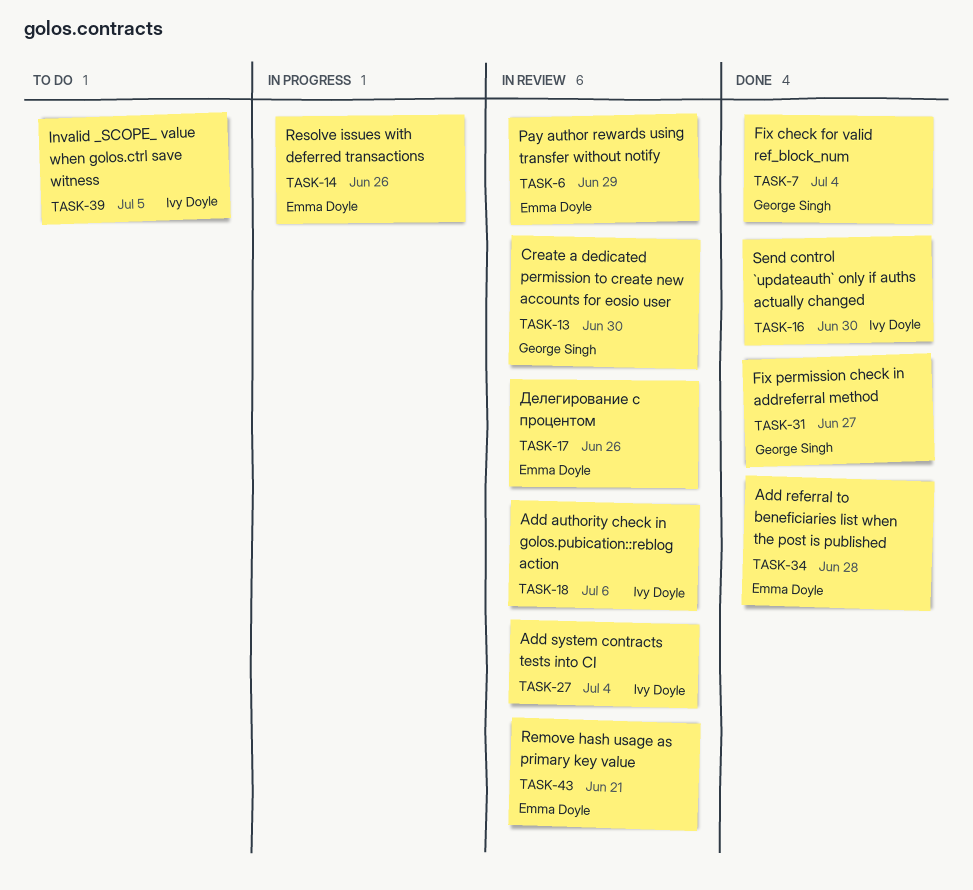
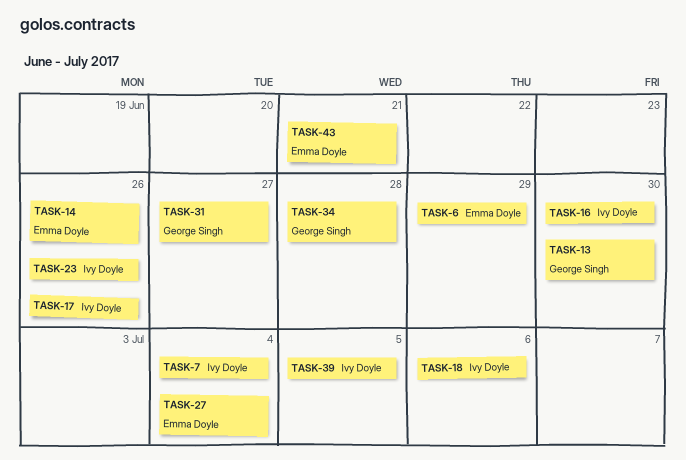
TASK-7, owner: George Singh -> Ivy Doyle
TASK-17, owner: Emma Doyle -> Ivy Doyle
TASK-23: none -> present
TASK-27, owner: Ivy Doyle -> Emma Doyle
TASK-34, owner: Emma Doyle -> George Singh

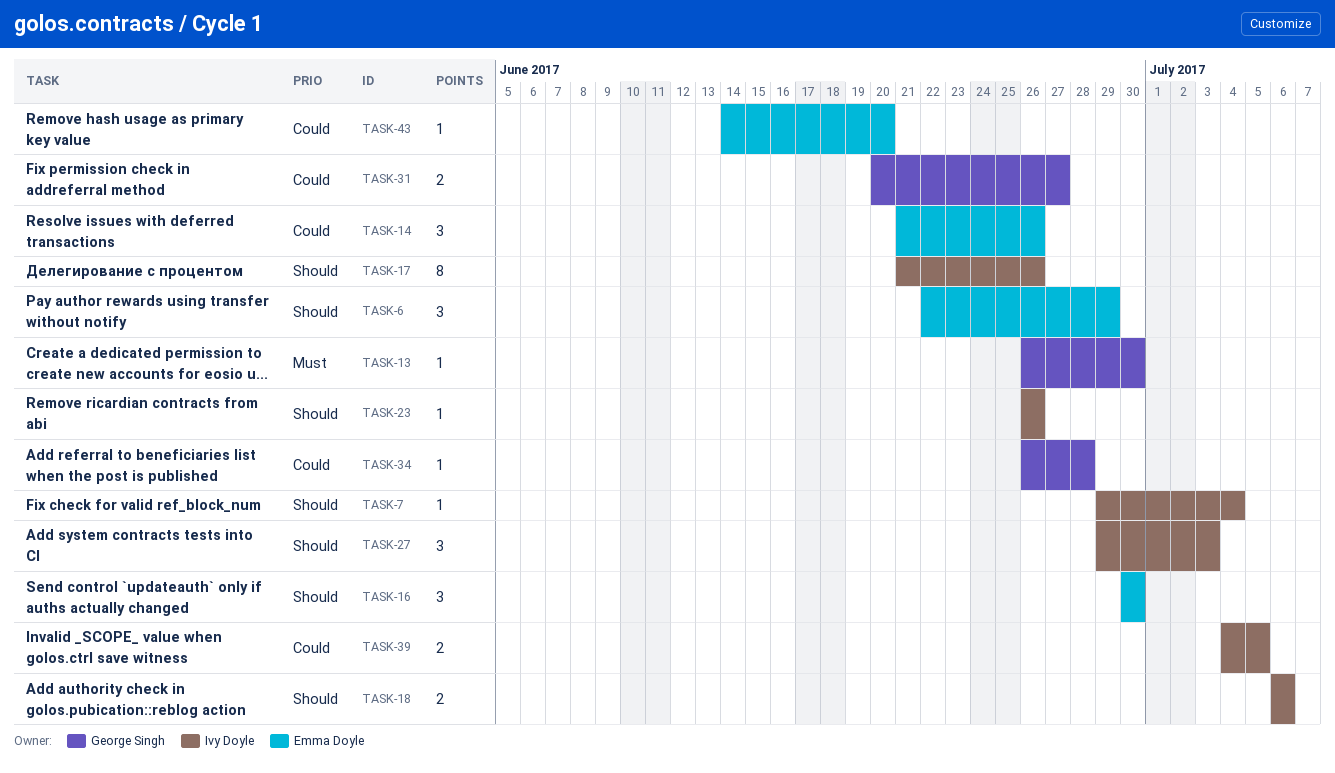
TASK-16, owner: Ivy Doyle -> Emma Doyle
TASK-27, owner: Emma Doyle -> Ivy Doyle
TASK-27, due: Jul 4 -> Jul 3
TASK-43, due: Jun 21 -> Jun 20

